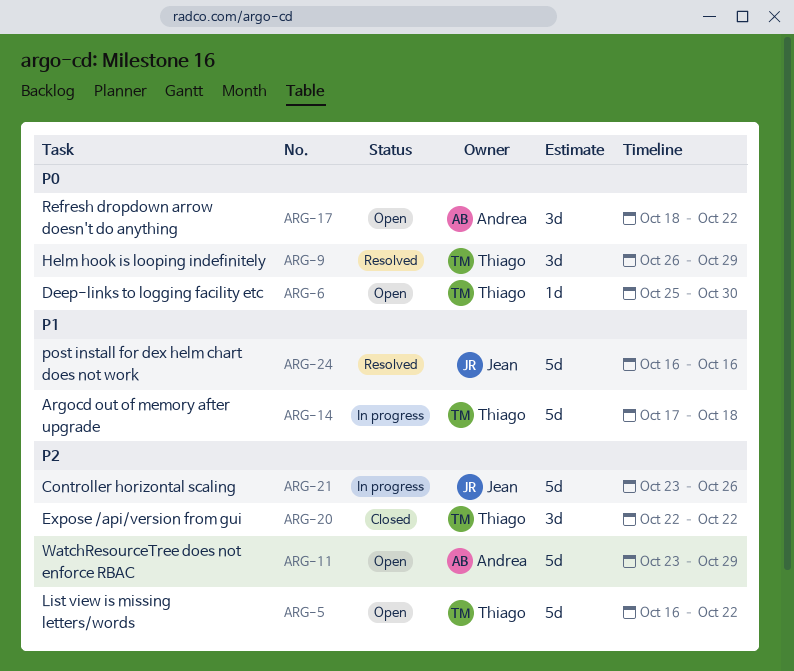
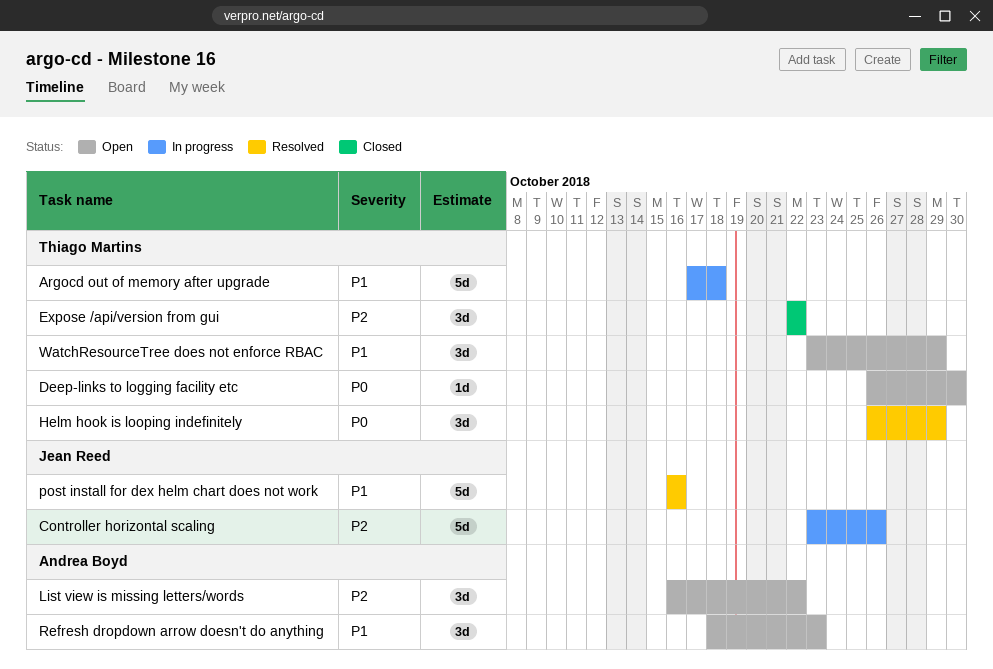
Deep-links to logging facility etc, start: Oct 25 -> Oct 26
List view is missing letters/words, owner: Thiago Martins -> Andrea Boyd
List view is missing letters/words, estimate: 5d -> 3d
Refresh dropdown arrow doesn't do anything, priority: P0 -> P1
Refresh dropdown arrow doesn't do anything, due: Oct 22 -> Oct 23
WatchResourceTree does not enforce RBAC, owner: Andrea Boyd -> Thiago Martins
WatchResourceTree does not enforce RBAC, priority: P2 -> P1
WatchResourceTree does not enforce RBAC, estimate: 5d -> 3d

